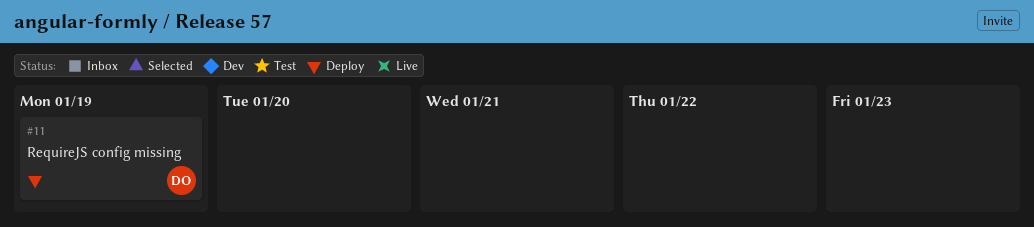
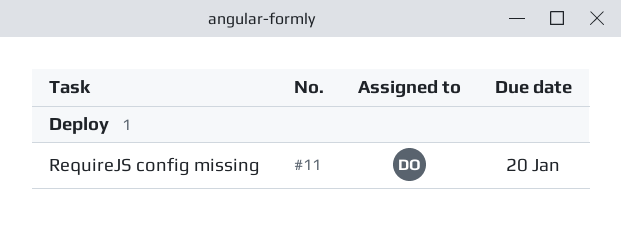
#11, due: Jan 19 -> Jan 20

